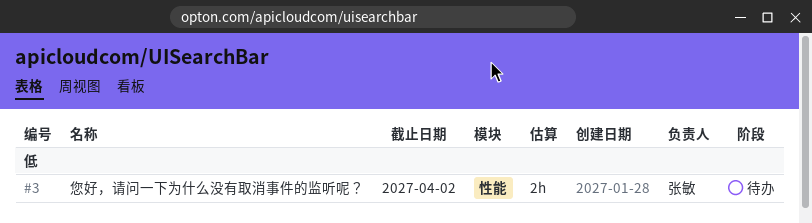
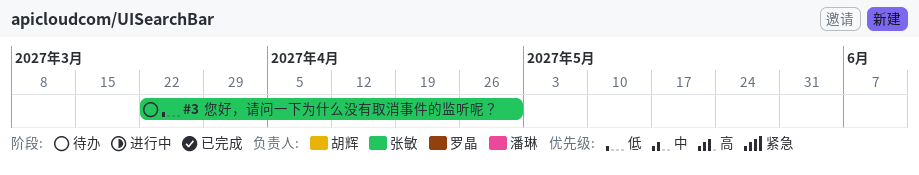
#3, due: Apr 2 -> Apr 30

